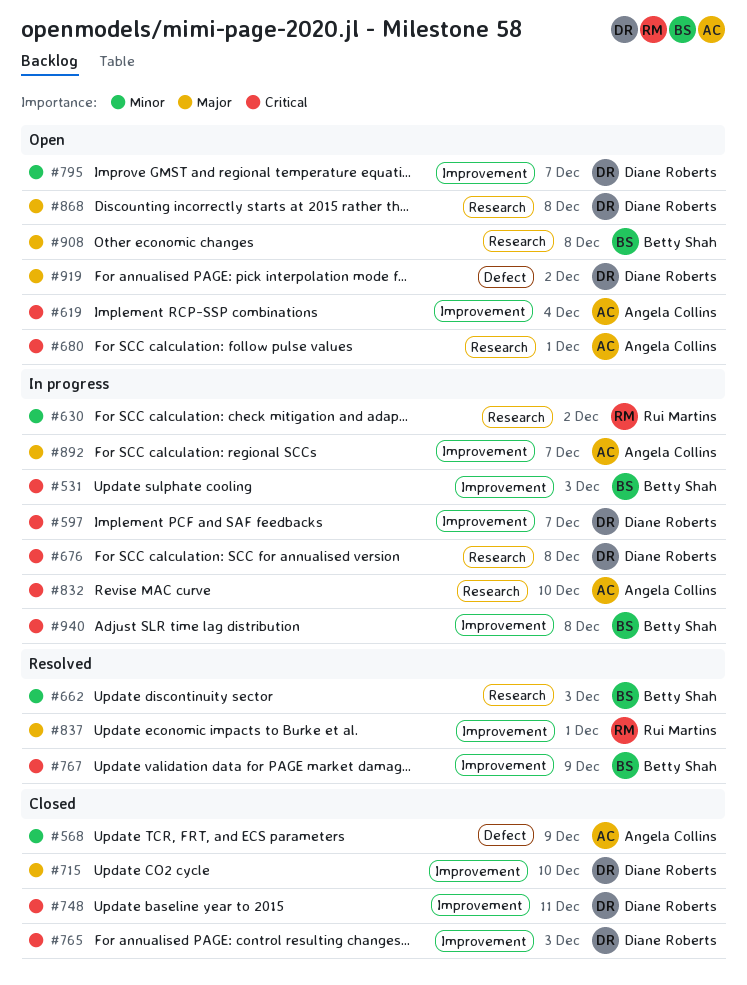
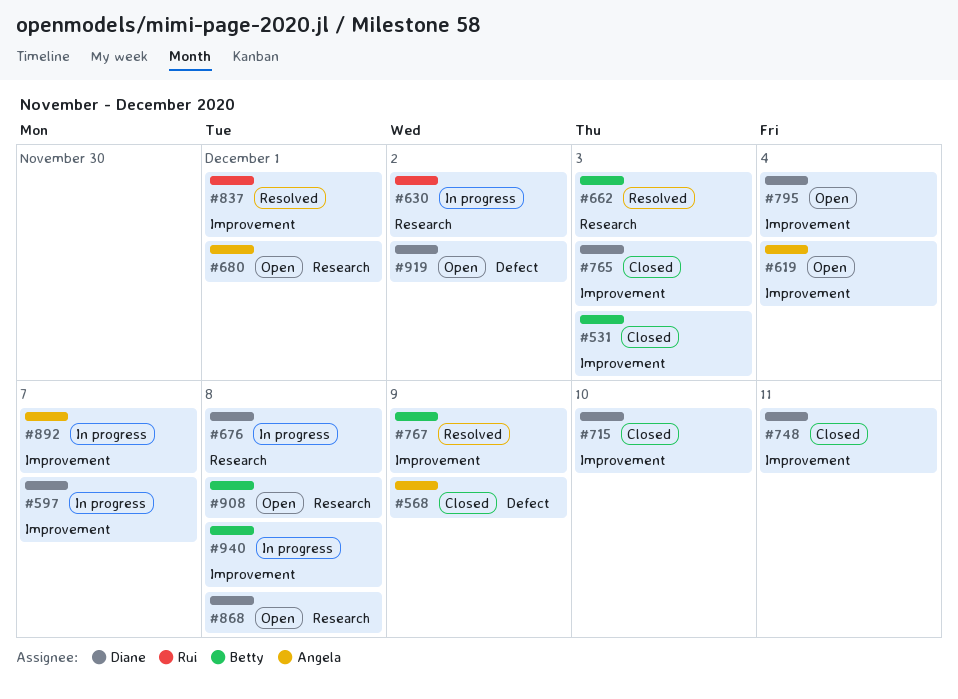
#531, status: In progress -> Closed
#795, due: Dec 7 -> Dec 4
#832: present -> none

